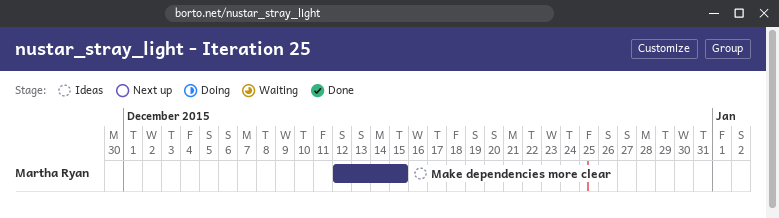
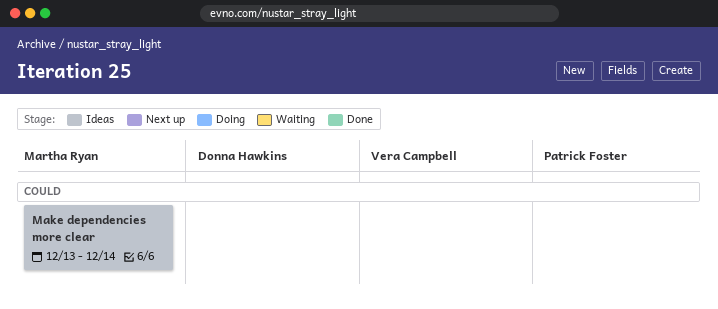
Make dependencies more clear, start: Dec 12 -> Dec 13
Make dependencies more clear, due: Dec 15 -> Dec 14

